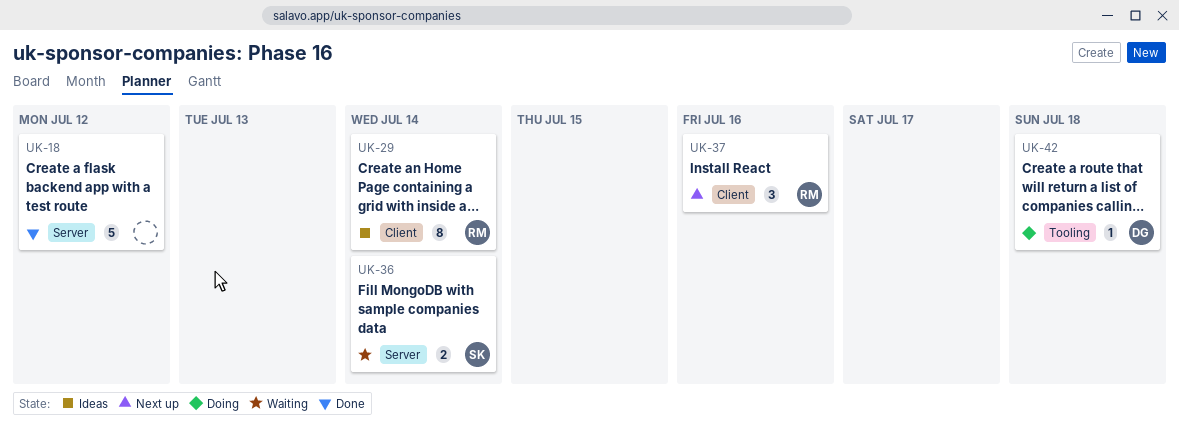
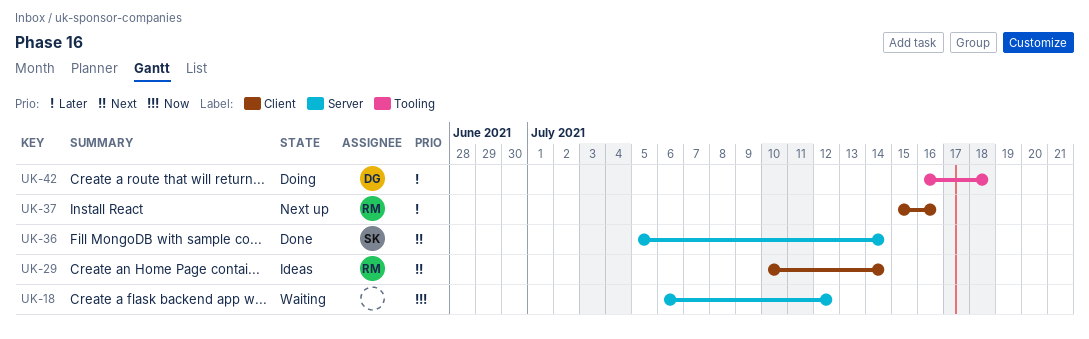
UK-18, status: Done -> Waiting
UK-36, status: Waiting -> Done

